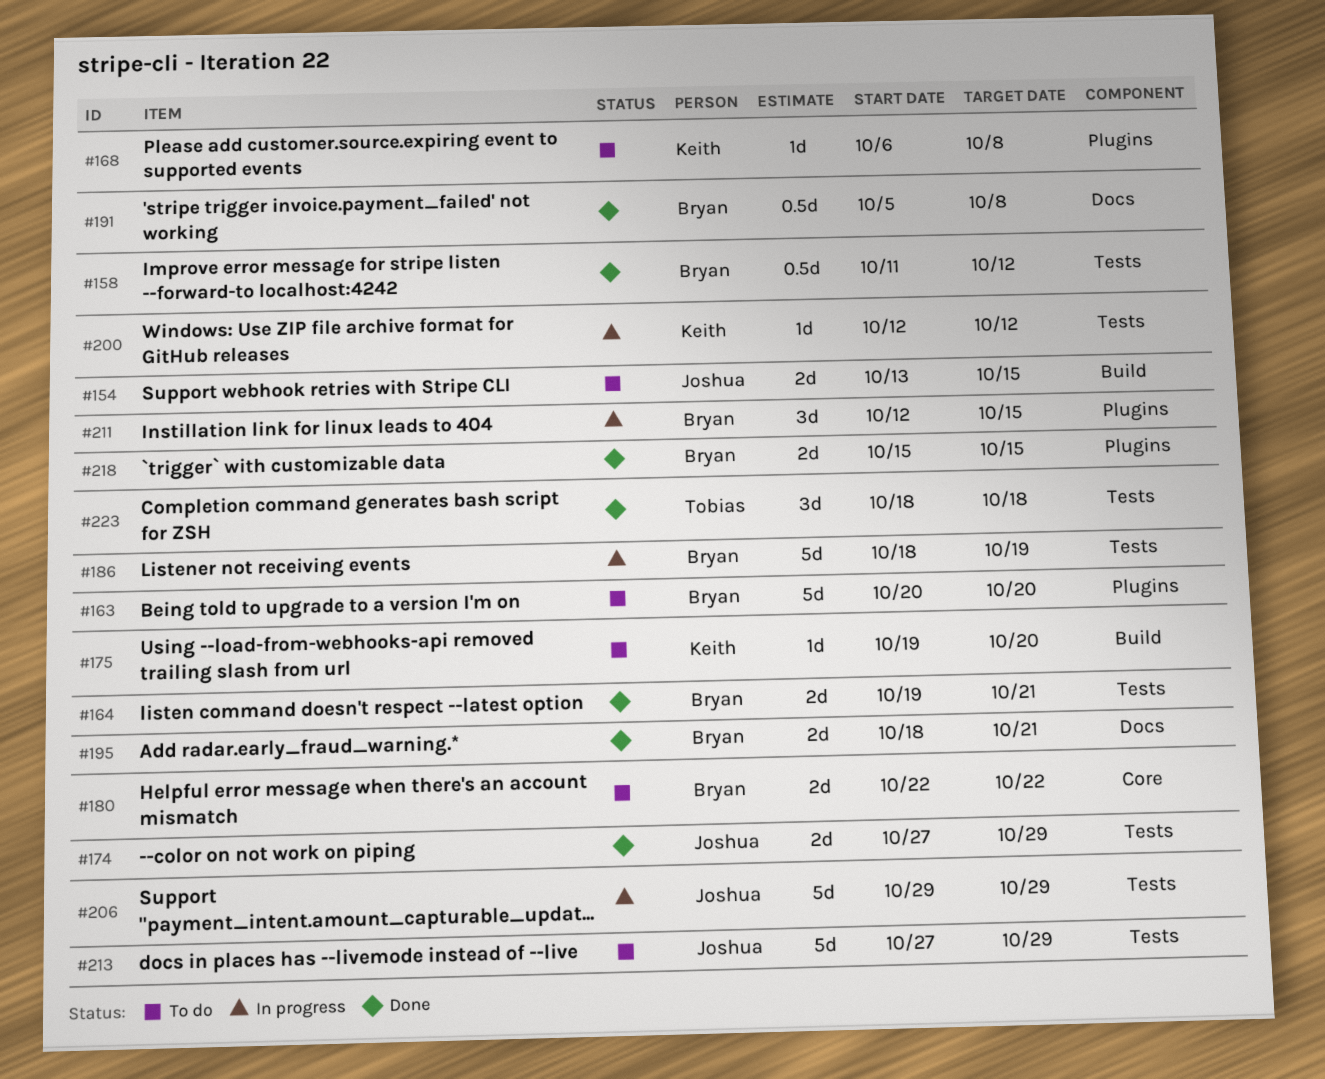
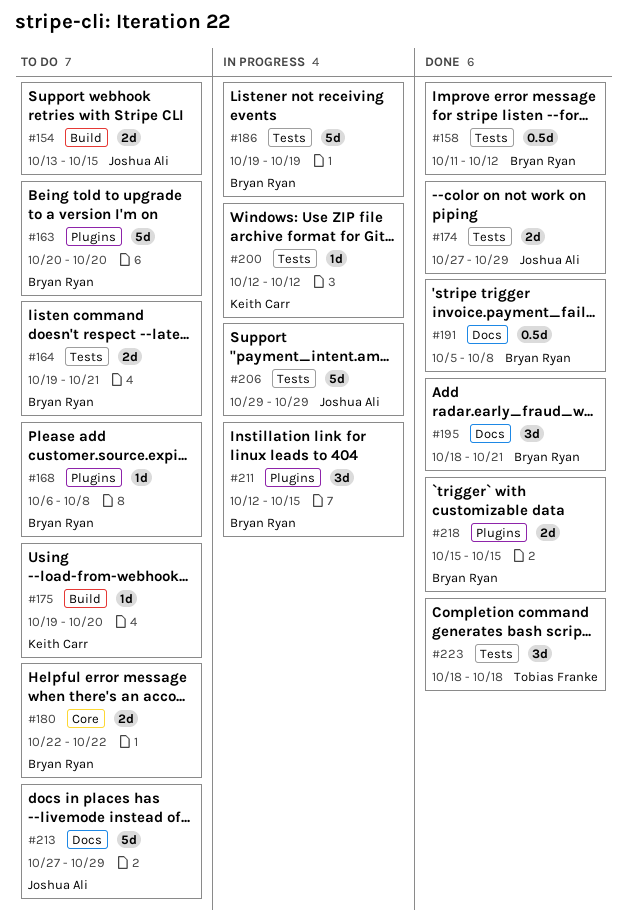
#164, status: Done -> To do
#168, owner: Keith Carr -> Bryan Ryan
#186, start: Oct 18 -> Oct 19
#195, estimate: 2d -> 3d
#213, label: Tests -> Docs

